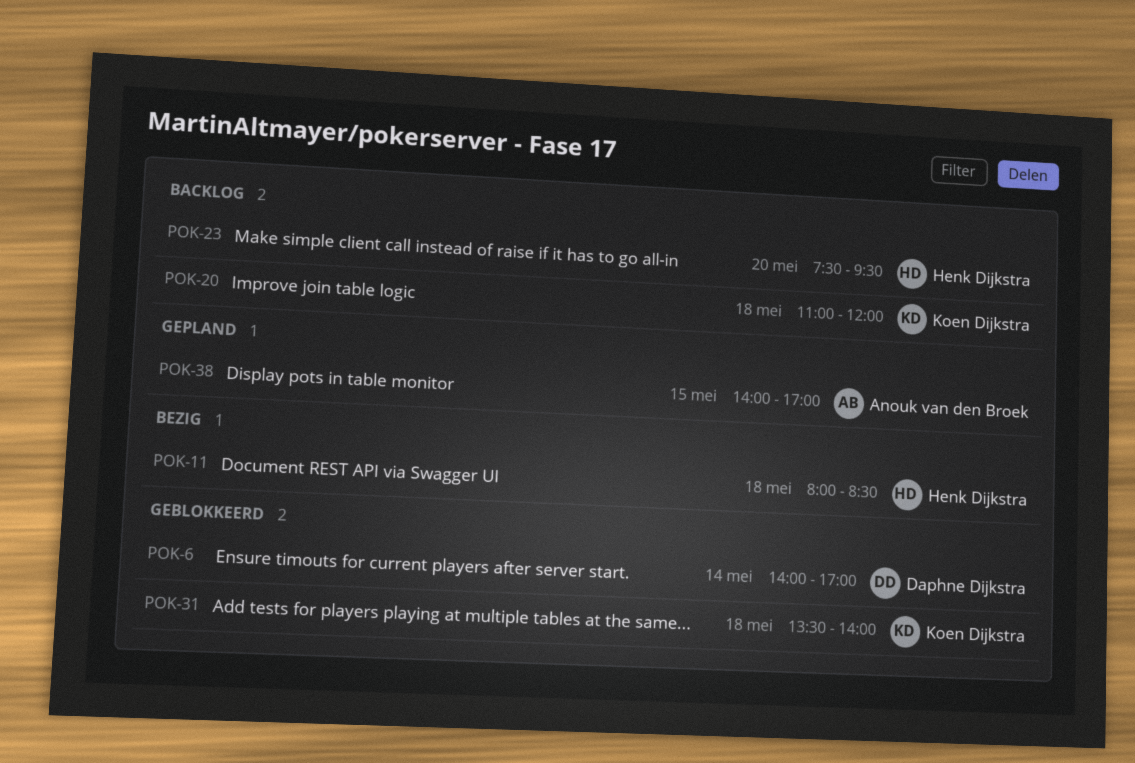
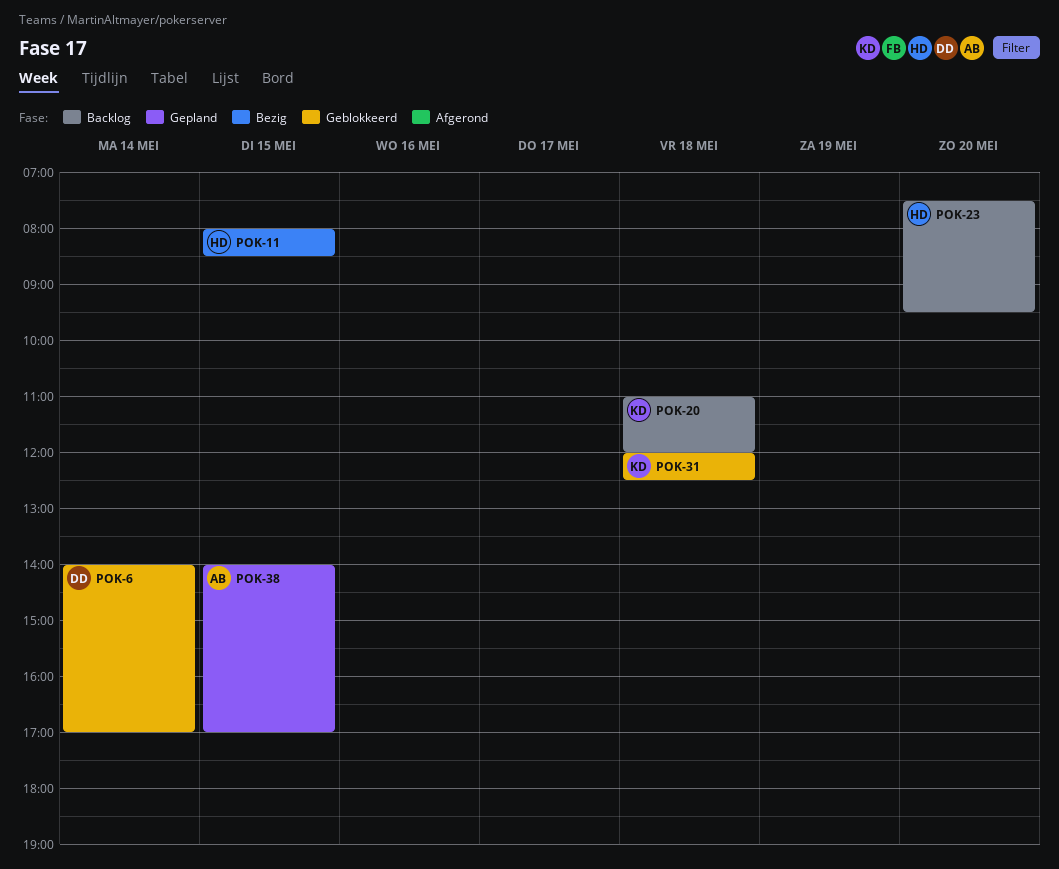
POK-11, day: May 18 -> May 15
POK-31, begins: 13:30 -> 12:00
POK-31, ends: 14:00 -> 12:30

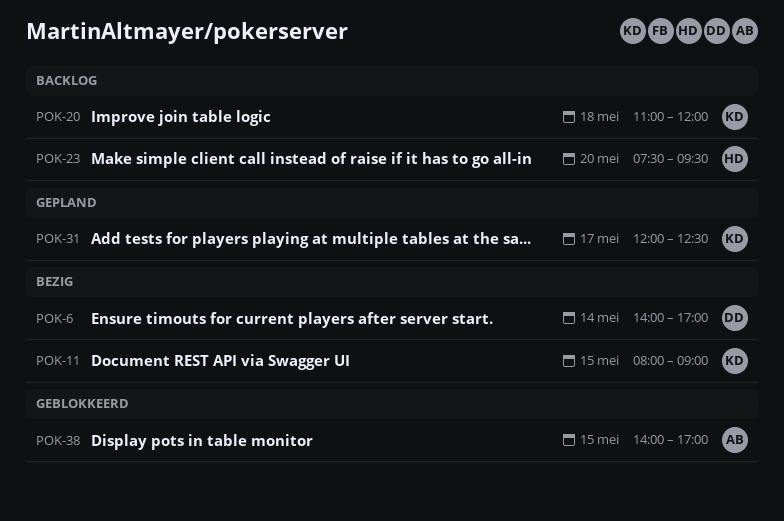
POK-6, status: Geblokkeerd -> Bezig
POK-11, owner: HD -> KD
POK-11, ends: 08:30 -> 09:00
POK-31, status: Geblokkeerd -> Gepland
POK-31, day: May 18 -> May 17
POK-38, status: Gepland -> Geblokkeerd

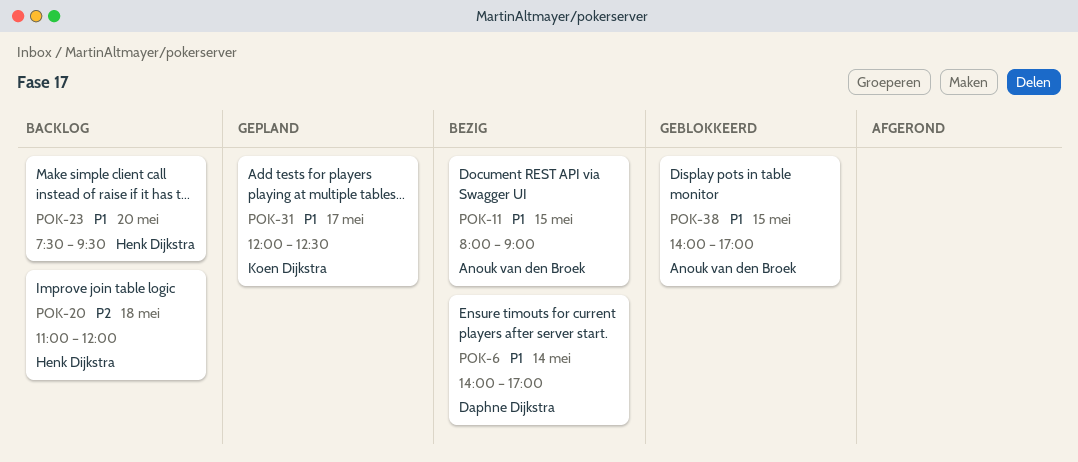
POK-11, owner: Koen Dijkstra -> Anouk van den Broek
POK-20, owner: Koen Dijkstra -> Henk Dijkstra

